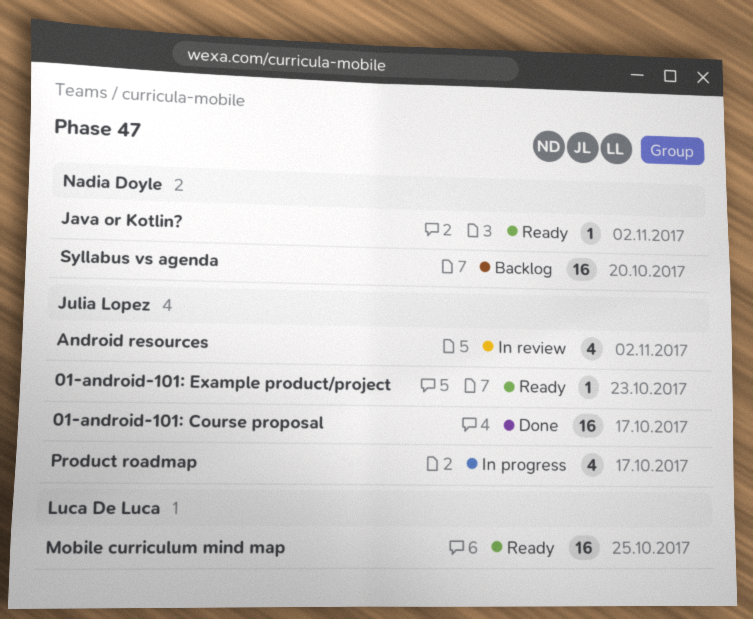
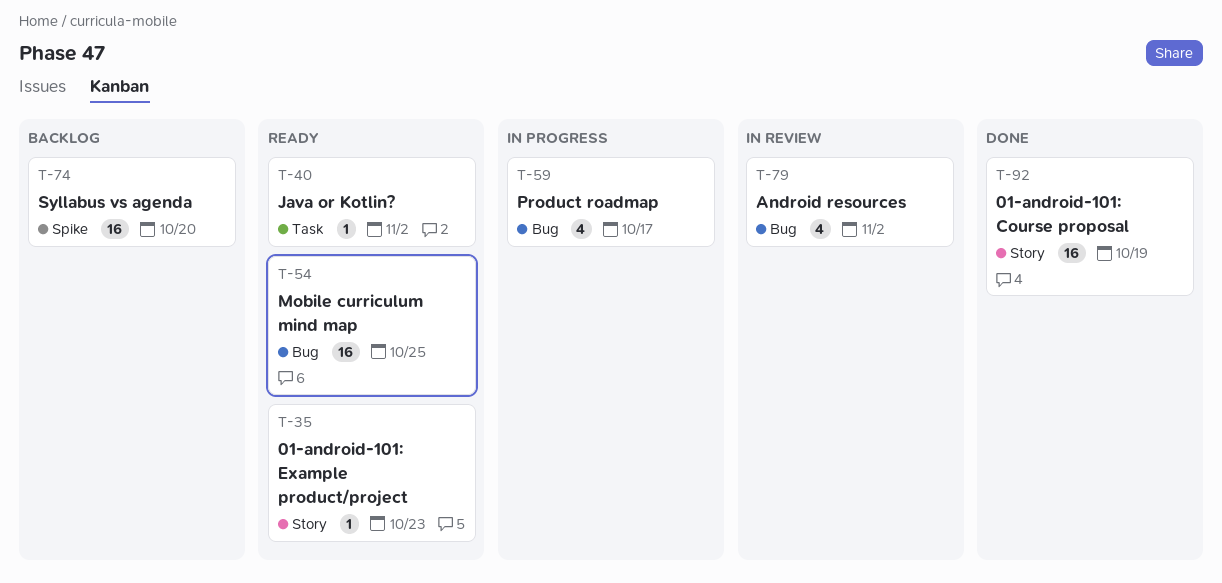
01-android-101: Course proposal, due: Oct 17 -> Oct 19

